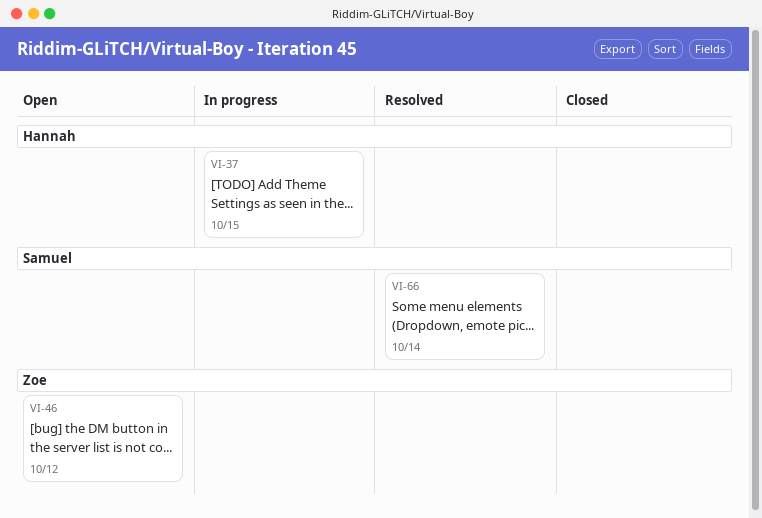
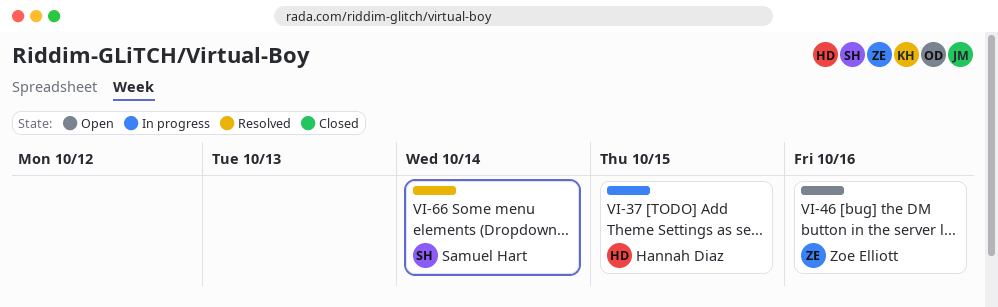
VI-46, due: Oct 12 -> Oct 16

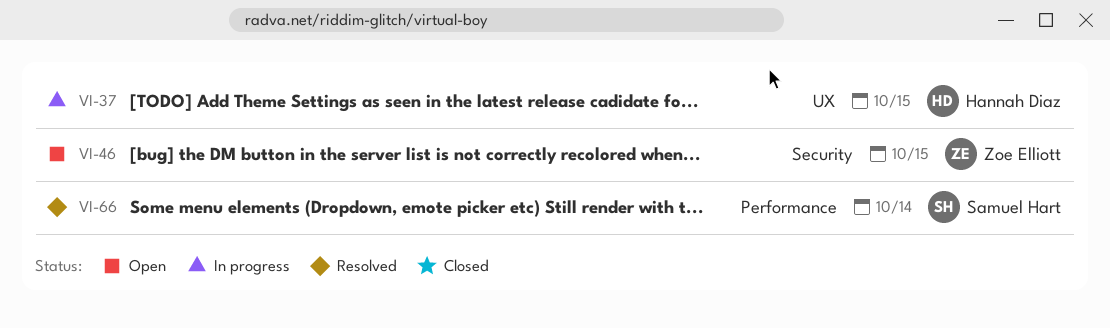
VI-46, due: Oct 16 -> Oct 15

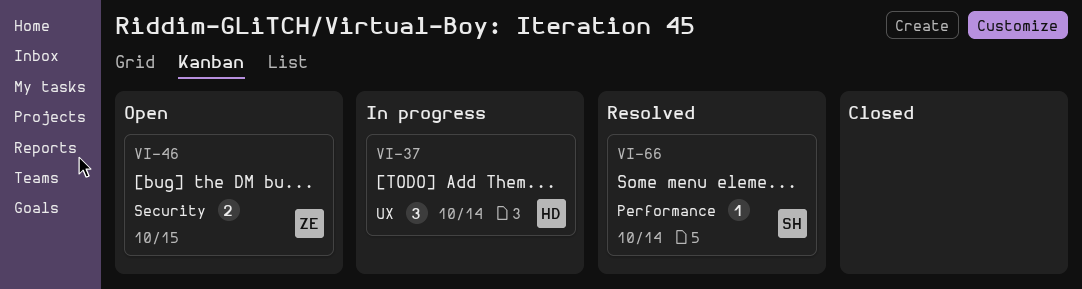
VI-37, due: Oct 15 -> Oct 14

